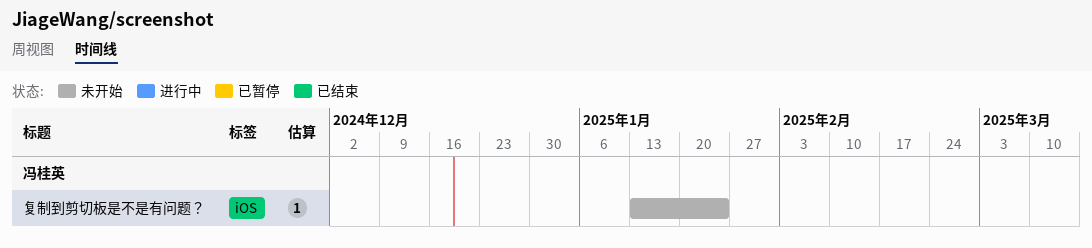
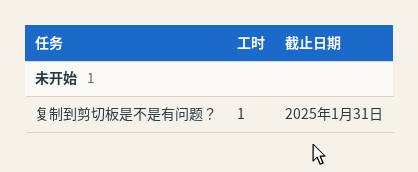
复制到剪切板是不是有问题？, due: Jan 24 -> Jan 31

